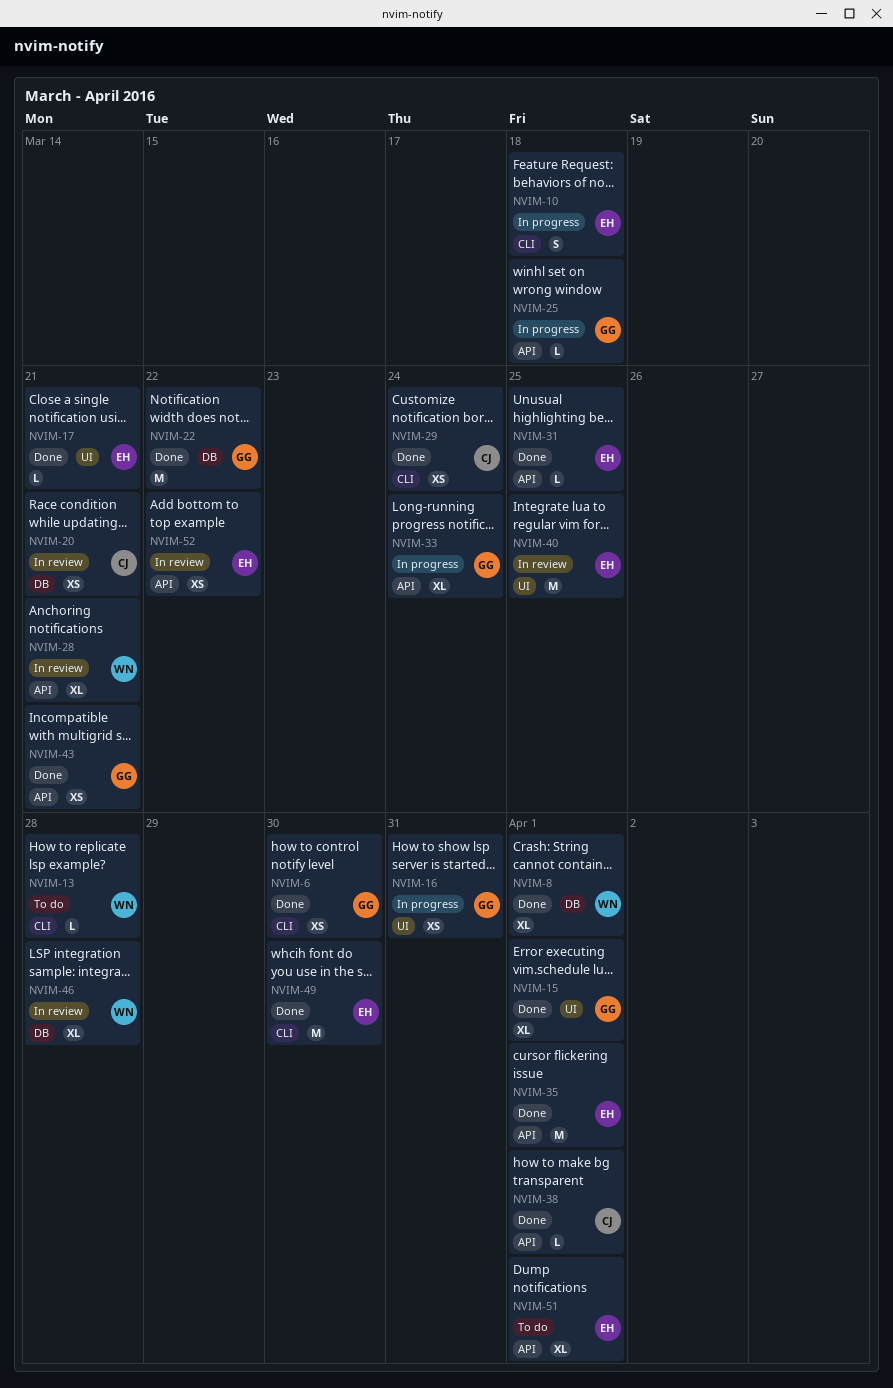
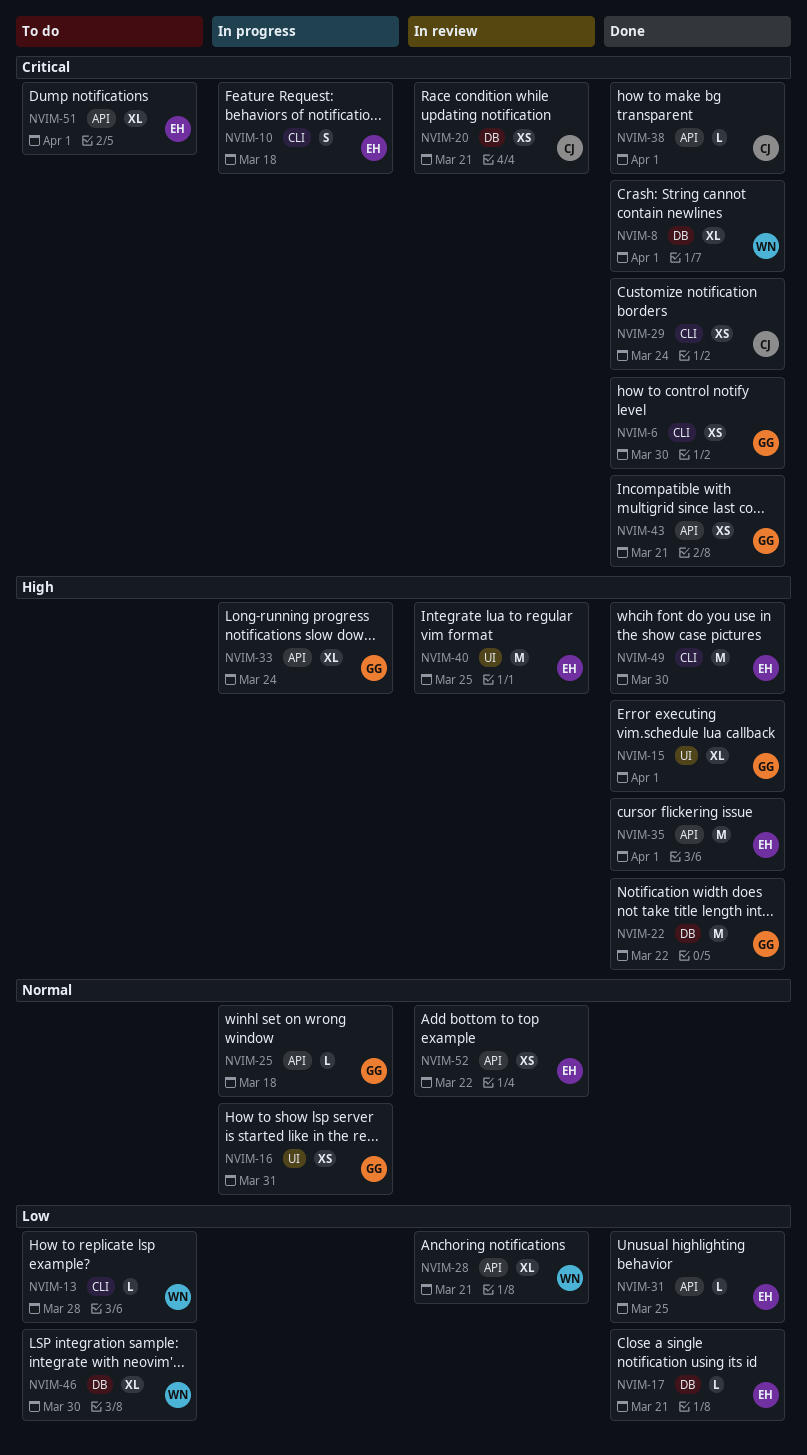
NVIM-17, label: UI -> DB
NVIM-46, status: In review -> To do
NVIM-46, due: Mar 28 -> Mar 30

